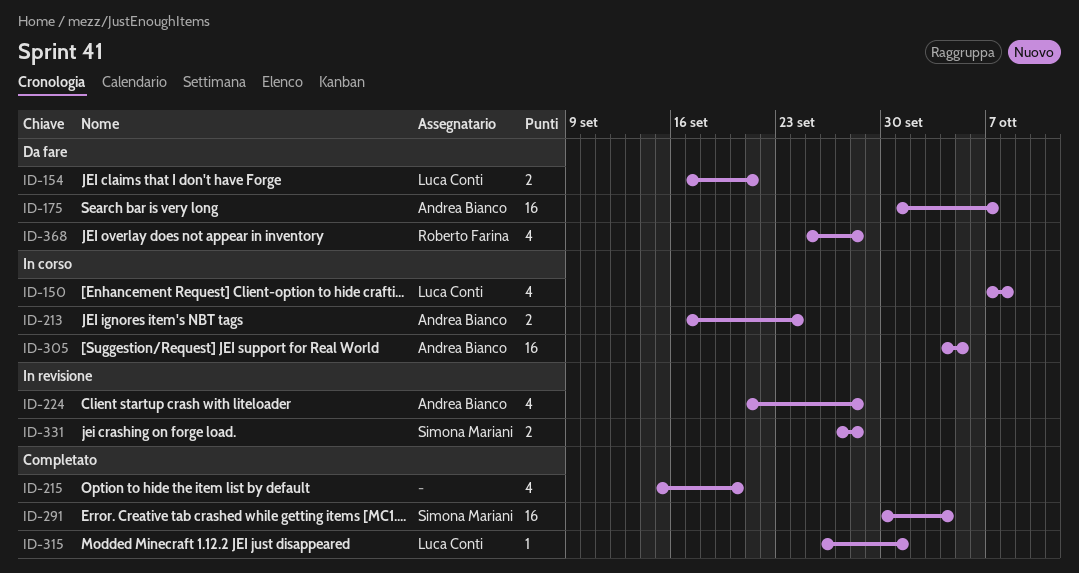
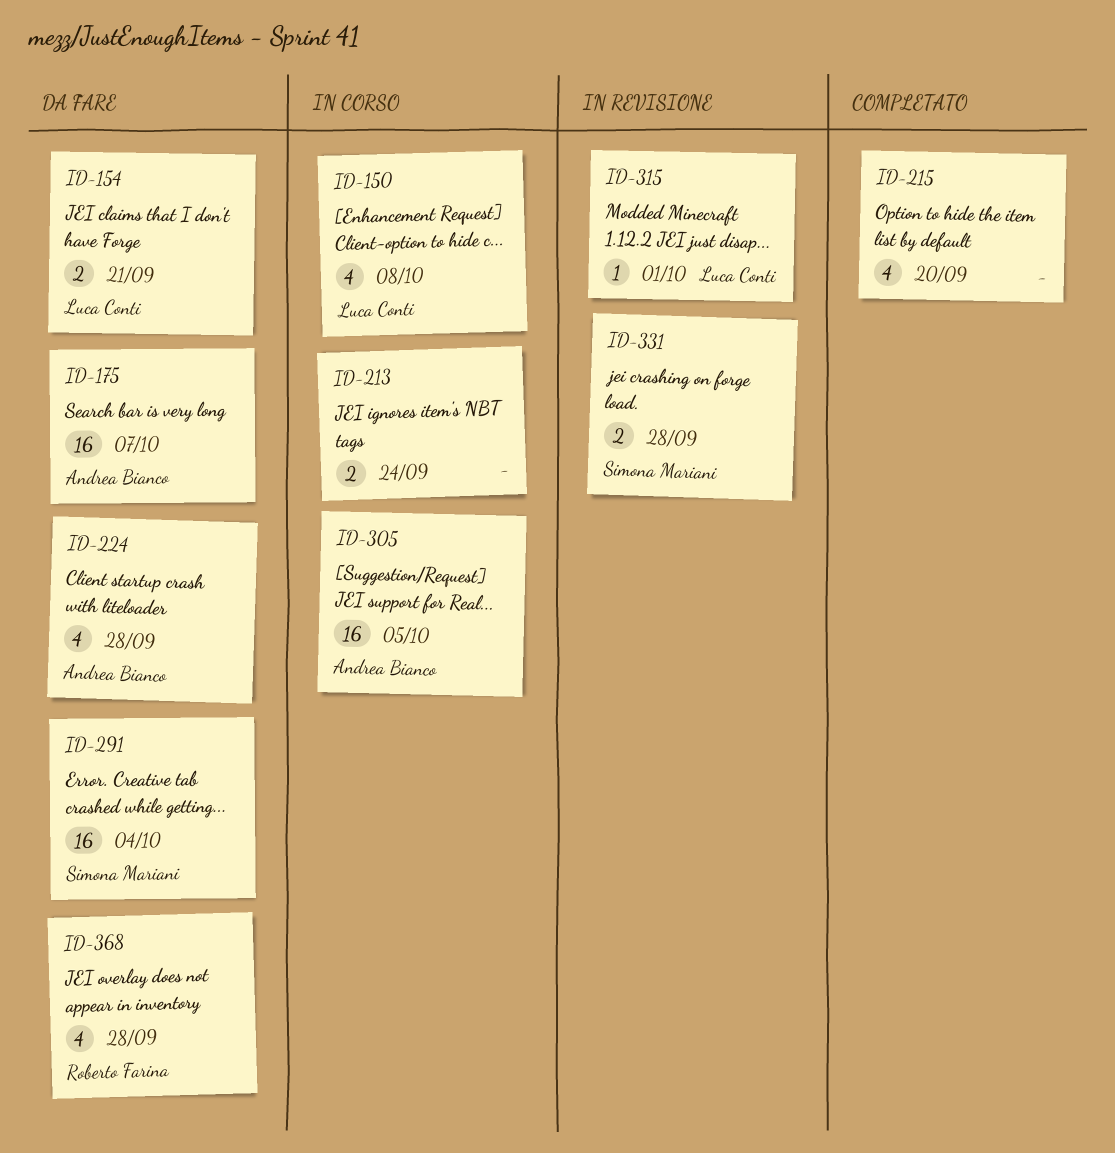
ID-213, owner: Andrea Bianco -> none
ID-224, status: In revisione -> Da fare
ID-291, status: Completato -> Da fare
ID-315, status: Completato -> In revisione

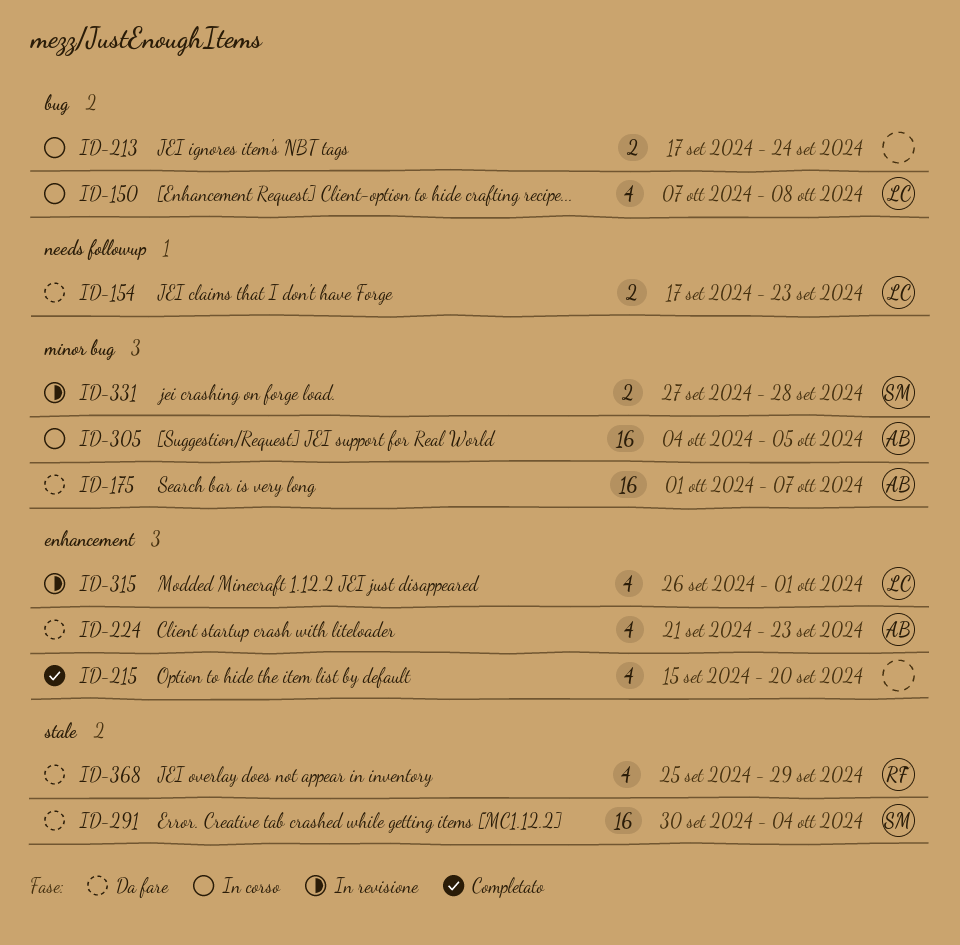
ID-154, due: Sep 21 -> Sep 23
ID-224, due: Sep 28 -> Sep 23
ID-315, estimate: 1 -> 4
ID-368, due: Sep 28 -> Sep 29

